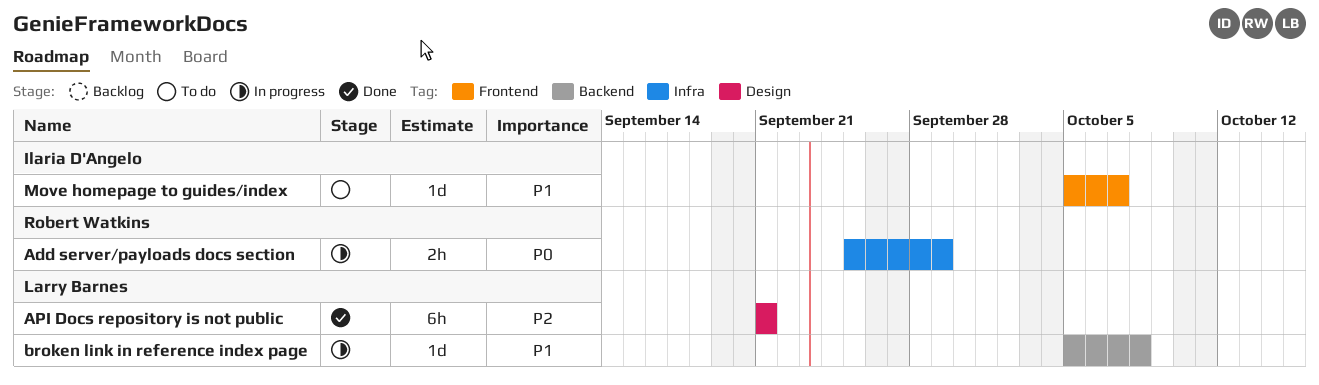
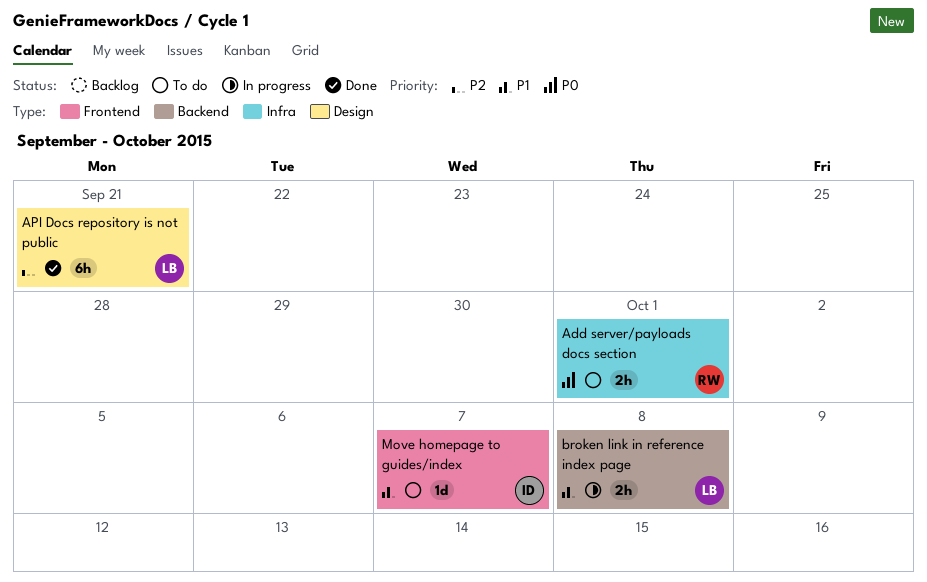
Add server/payloads docs section, status: In progress -> To do
Add server/payloads docs section, due: Sep 29 -> Oct 1
broken link in reference index page, estimate: 1d -> 2h

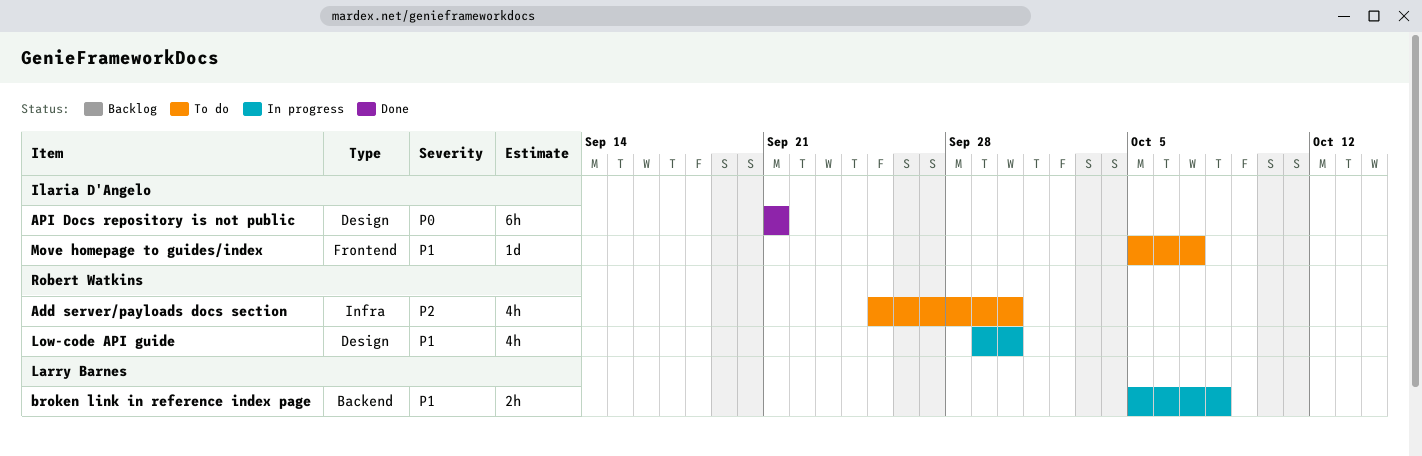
Add server/payloads docs section, priority: P0 -> P2
Add server/payloads docs section, estimate: 2h -> 4h
Add server/payloads docs section, due: Oct 1 -> Sep 30
API Docs repository is not public, owner: Larry Barnes -> Ilaria D'Angelo
API Docs repository is not public, priority: P2 -> P0
Low-code API guide: none -> present

